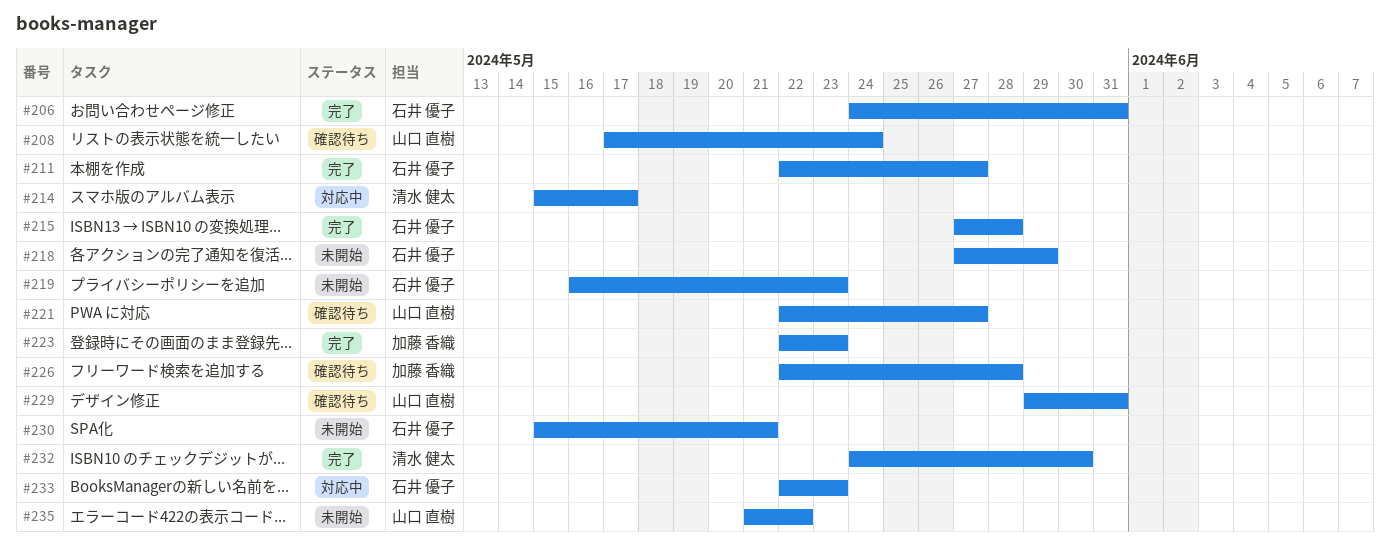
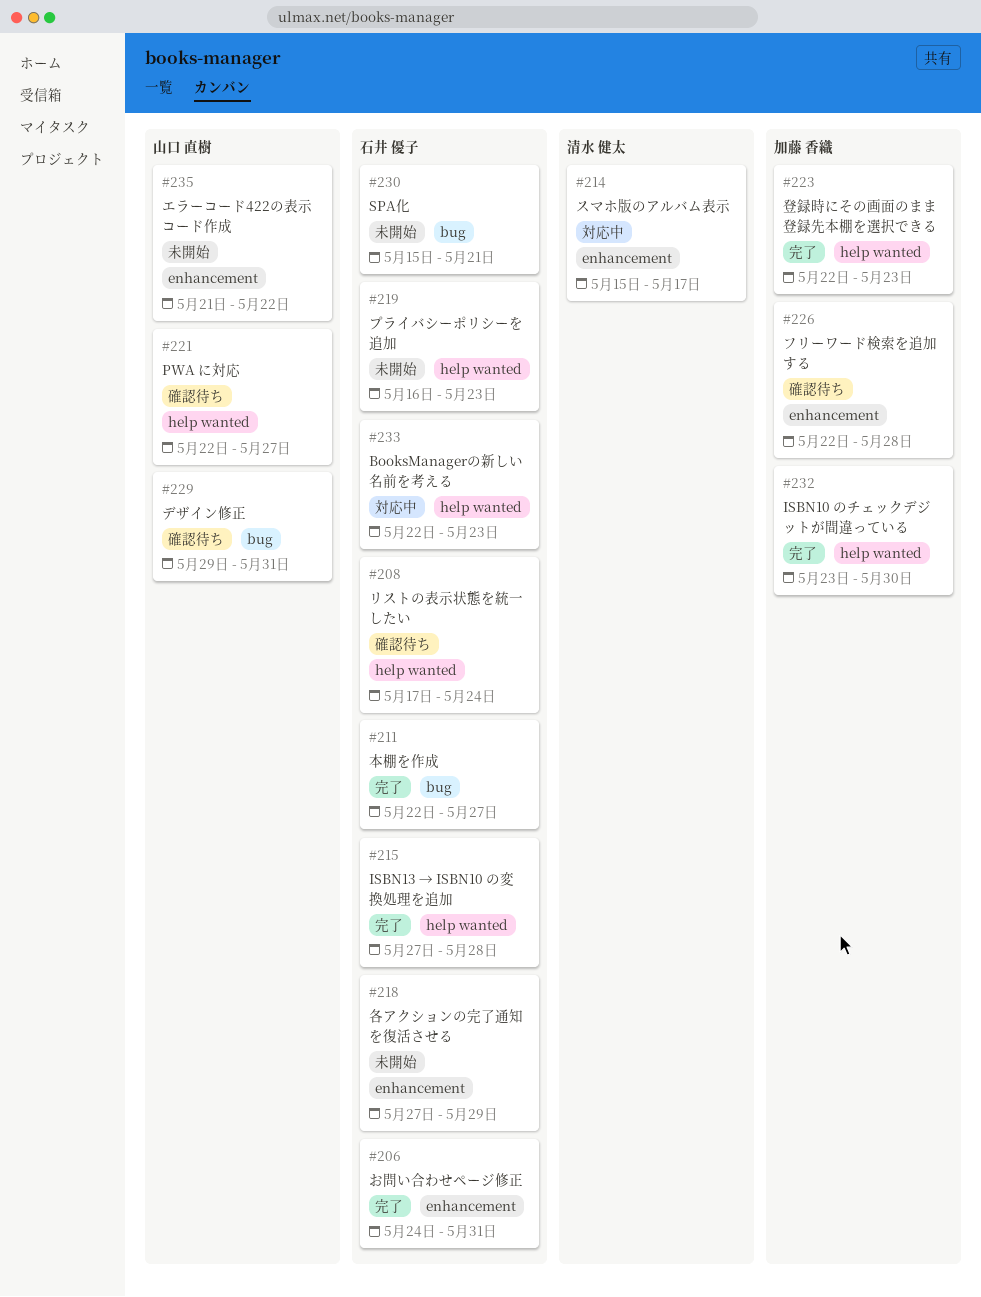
#208, owner: 山口 直樹 -> 石井 優子
#232, owner: 清水 健太 -> 加藤 香織
#232, start: May 24 -> May 23

